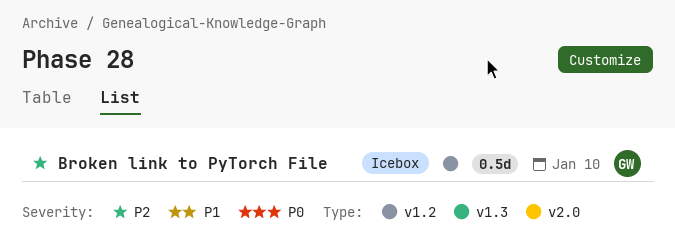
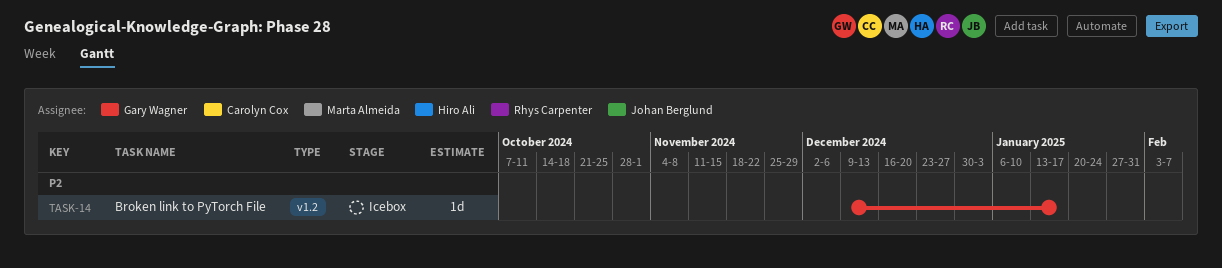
Broken link to PyTorch File, estimate: 0.5d -> 1d
Broken link to PyTorch File, due: Jan 10 -> Jan 17

